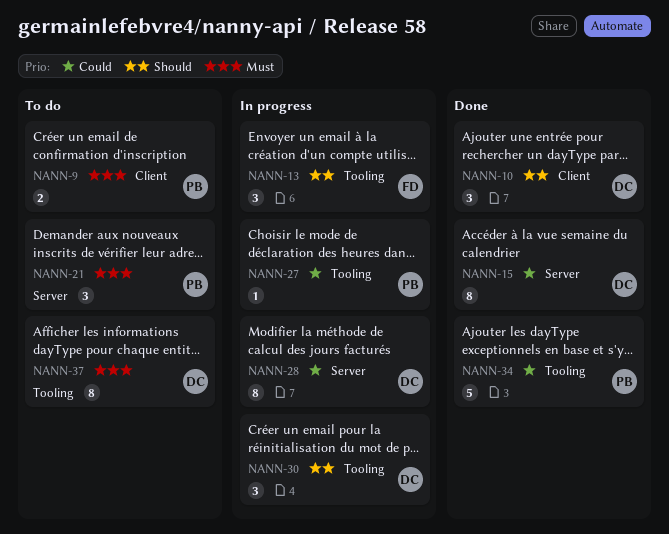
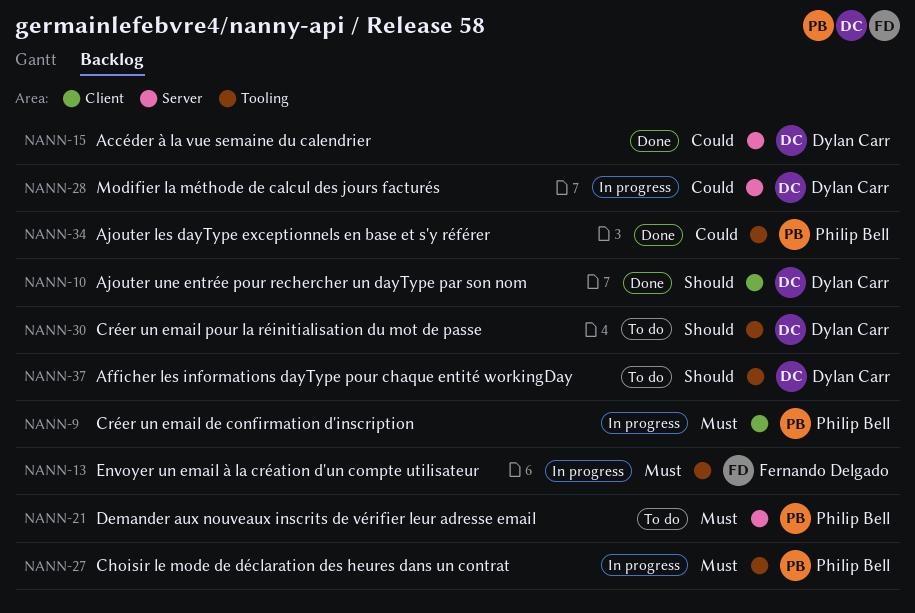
NANN-9, status: To do -> In progress
NANN-13, priority: Should -> Must
NANN-27, priority: Could -> Must
NANN-30, status: In progress -> To do
NANN-37, priority: Must -> Should

